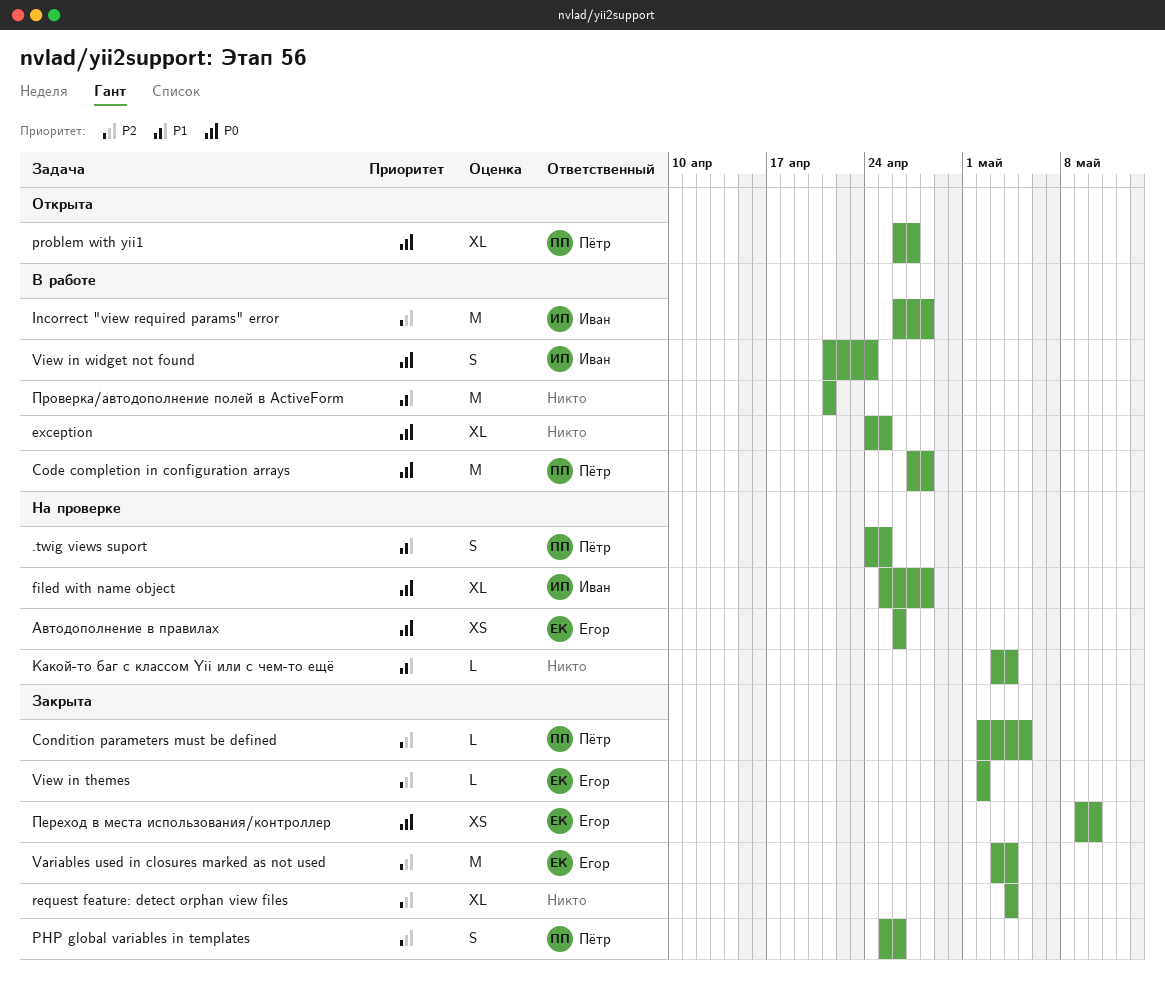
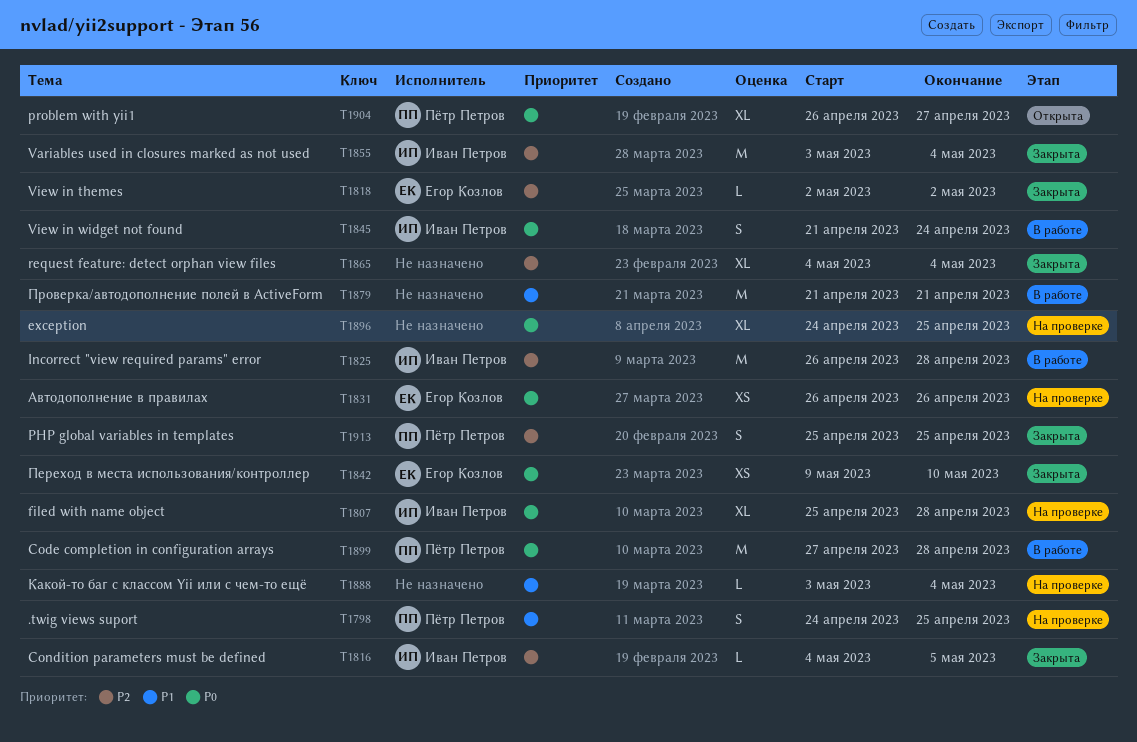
Condition parameters must be defined, owner: Пётр Петров -> Иван Петров
Condition parameters must be defined, start: May 2 -> May 4
exception, status: В работе -> На проверке
PHP global variables in templates, due: Apr 26 -> Apr 25
Variables used in closures marked as not used, owner: Егор Козлов -> Иван Петров

